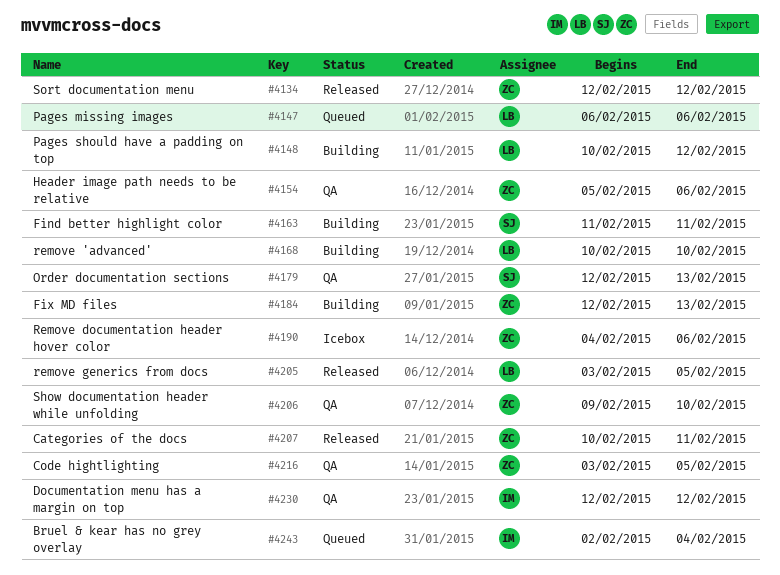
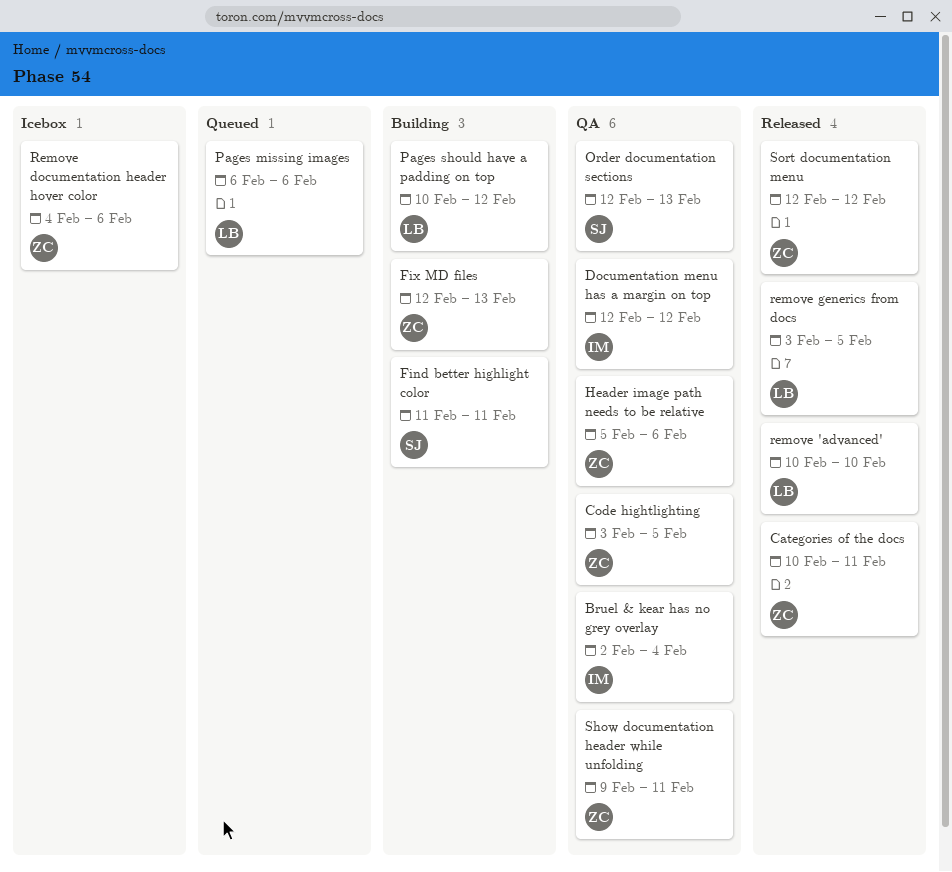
Bruel & kear has no grey overlay, status: Queued -> QA
remove 'advanced', status: Building -> Released
Show documentation header while unfolding, due: Feb 10 -> Feb 11

